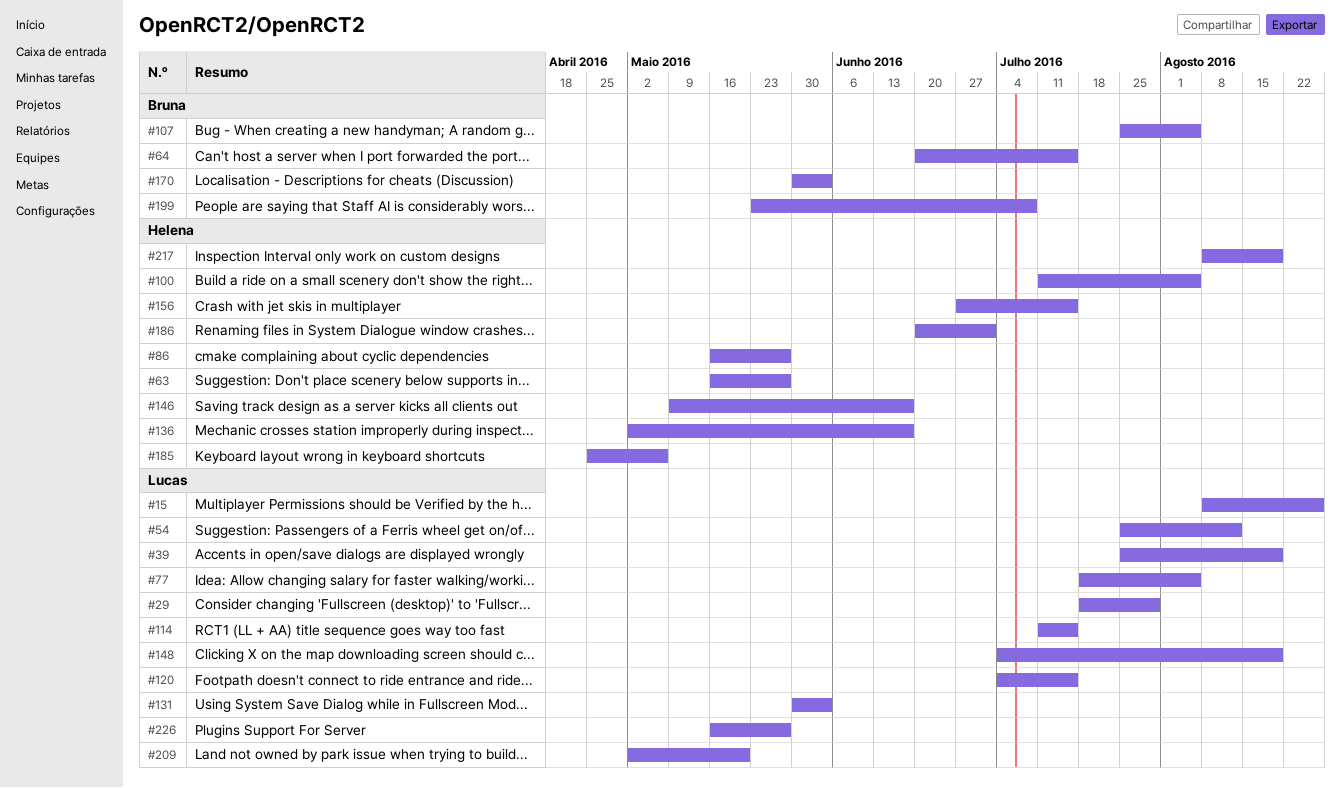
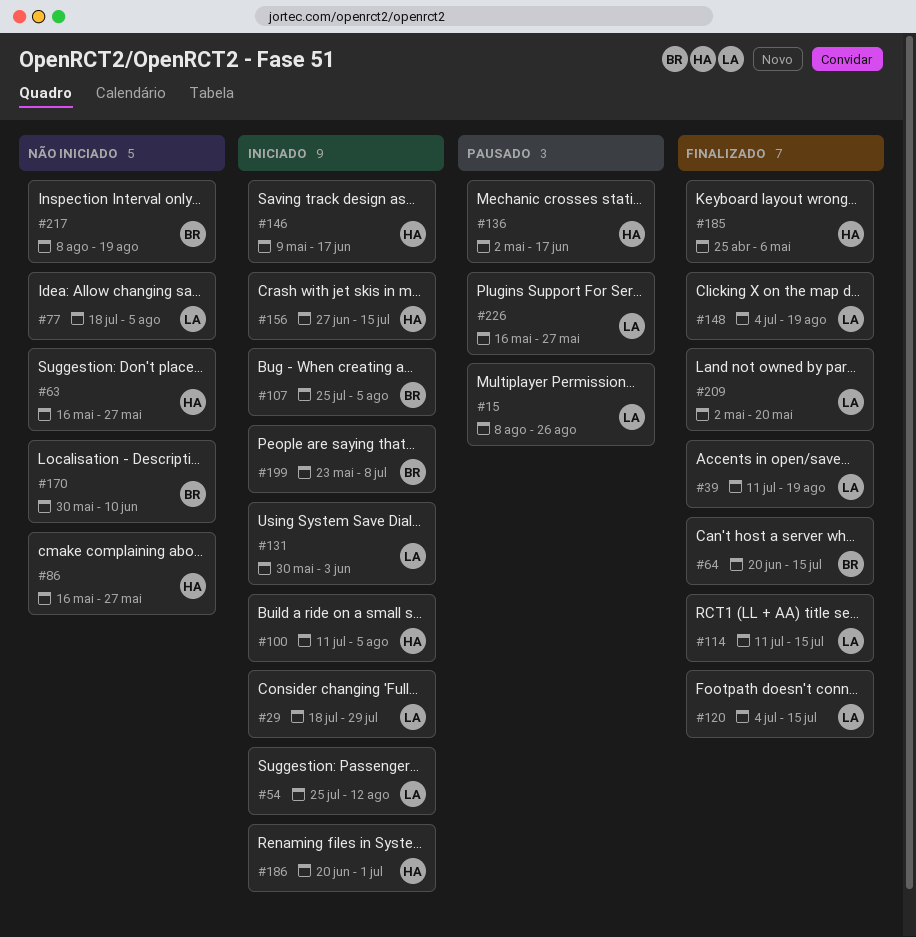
#39, start: Jul 25 -> Jul 11
#170, due: Jun 3 -> Jun 10
#217, owner: Helena -> Bruna

